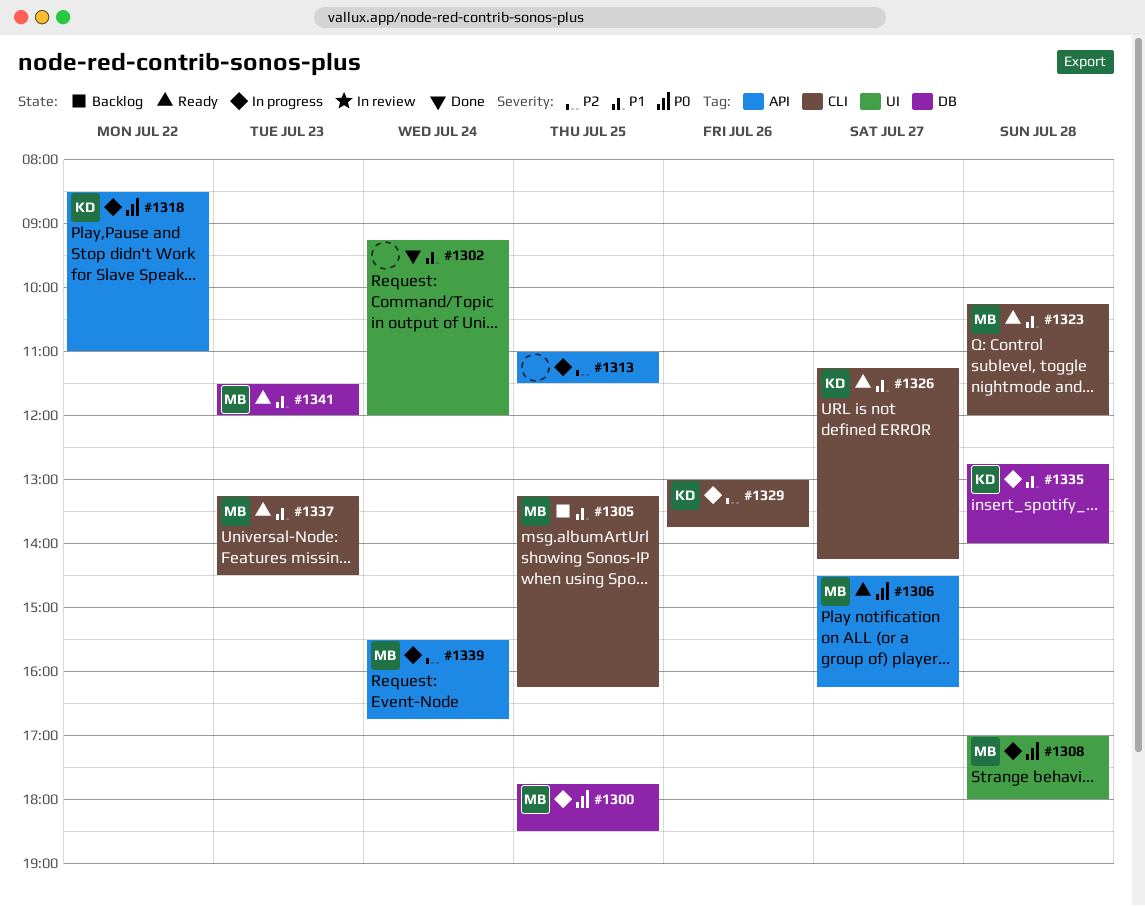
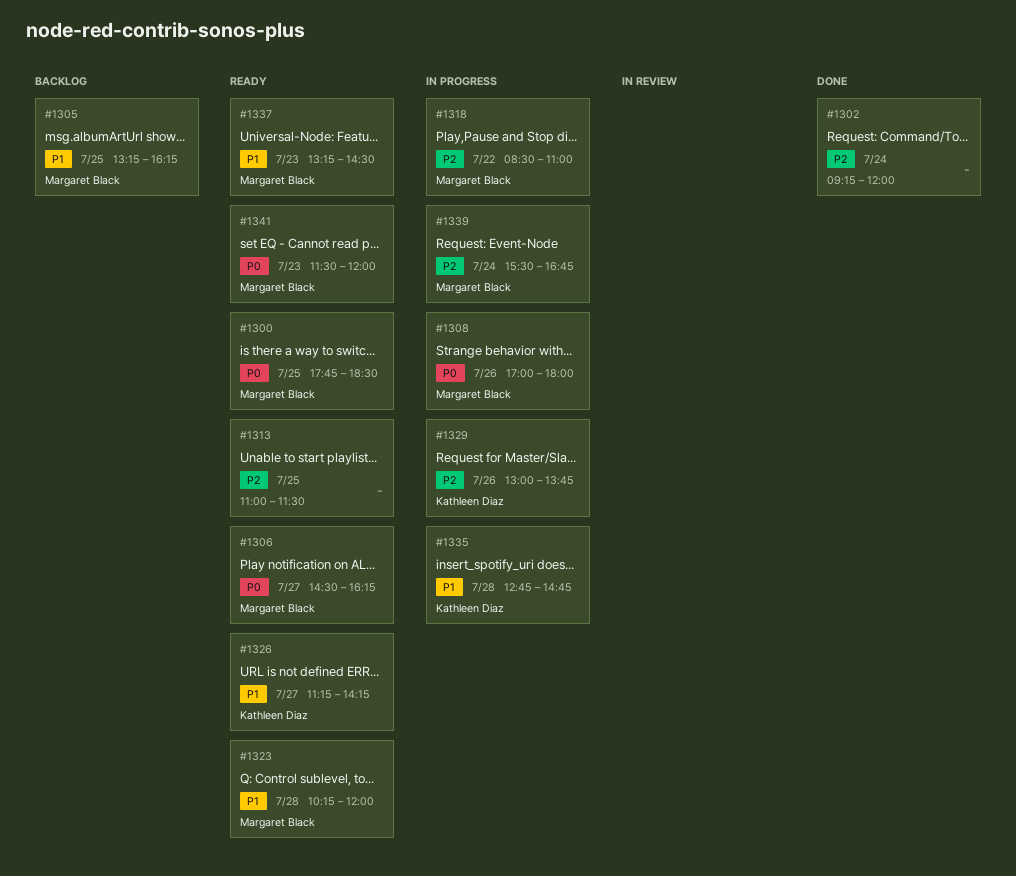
#1300, status: In progress -> Ready
#1302, priority: P1 -> P2
#1308, day: Jul 28 -> Jul 26
#1313, status: In progress -> Ready
#1318, owner: Kathleen Diaz -> Margaret Black
#1318, priority: P0 -> P2
#1335, ends: 14:00 -> 14:45
#1341, priority: P1 -> P0

